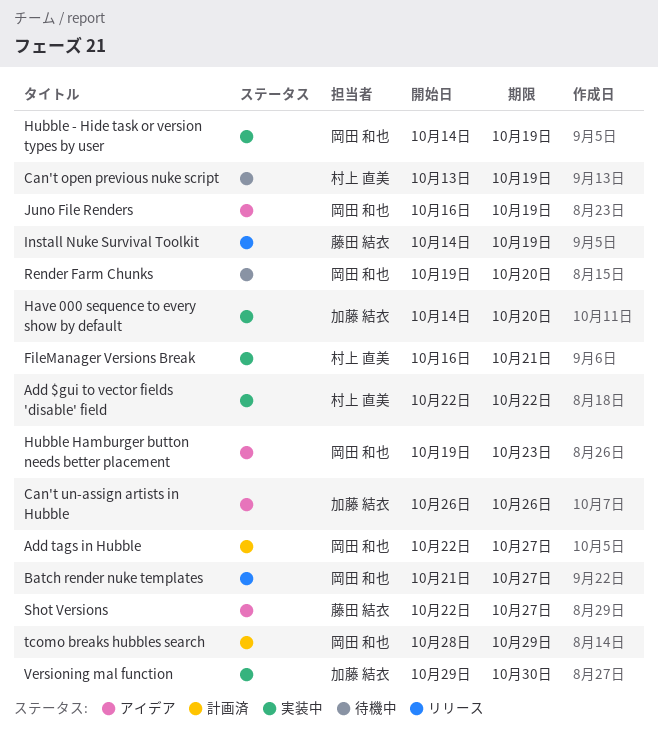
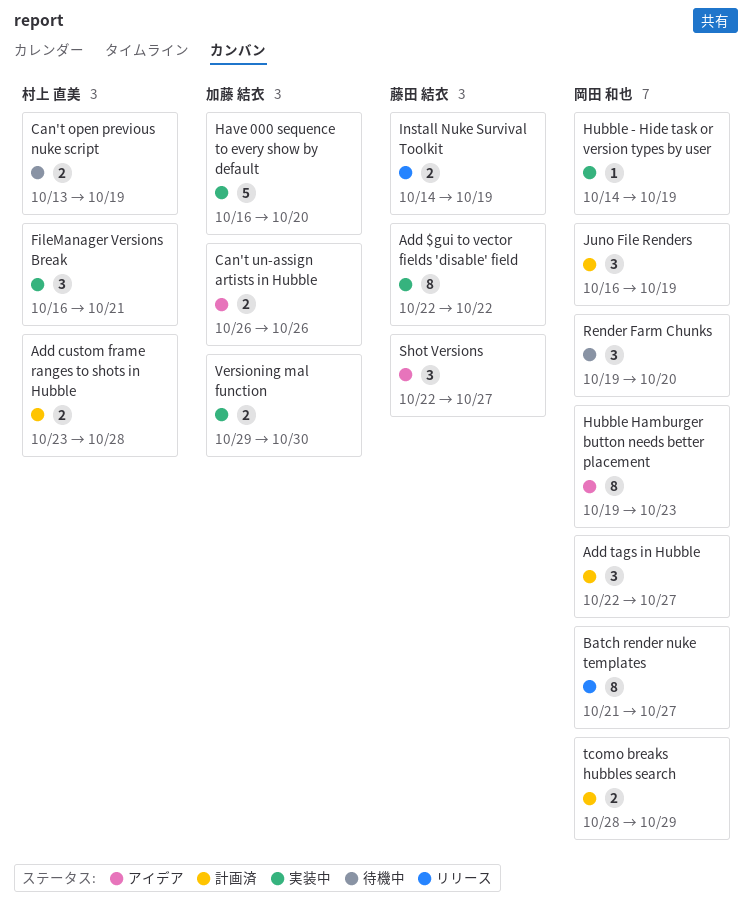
Add $gui to vector fields 'disable' field, owner: 村上 直美 -> 藤田 結衣
Add custom frame ranges to shots in Hubble: none -> present
Have 000 sequence to every show by default, start: Oct 14 -> Oct 16
Juno File Renders, status: アイデア -> 計画済

